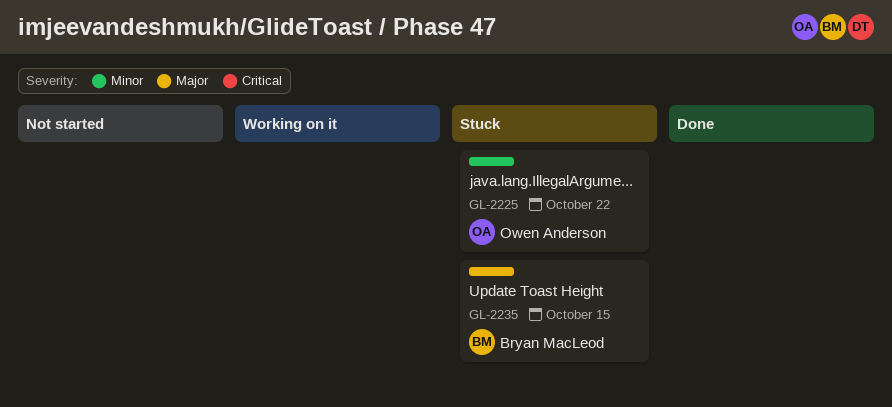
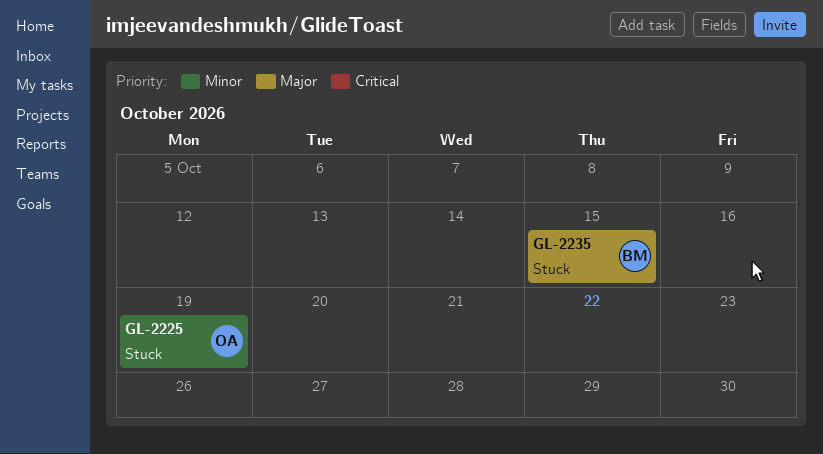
GL-2225, due: Oct 22 -> Oct 19

